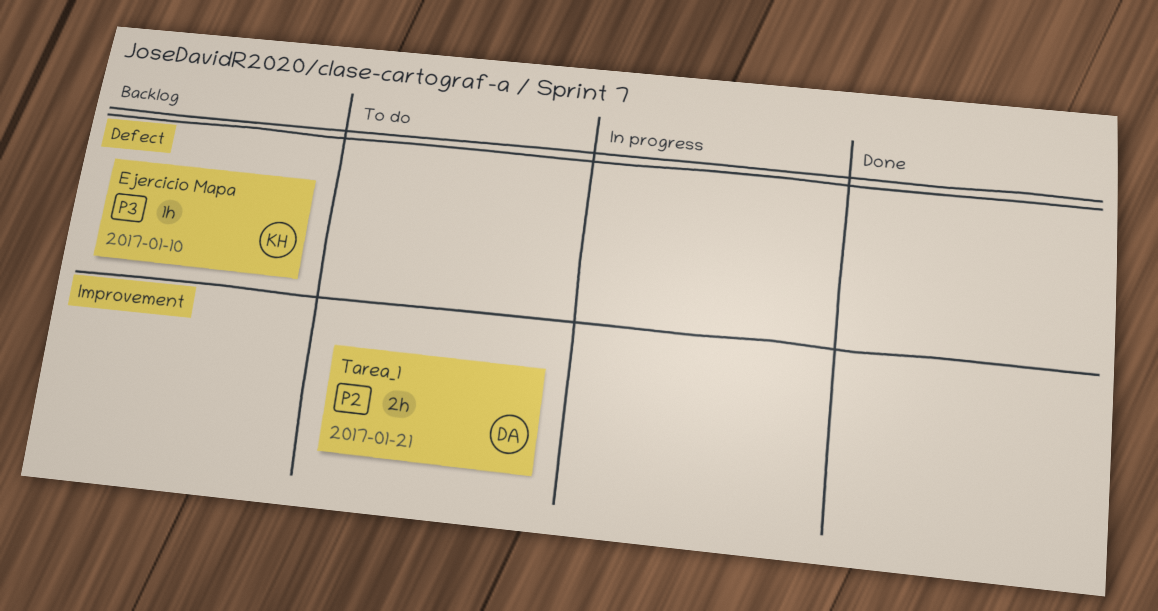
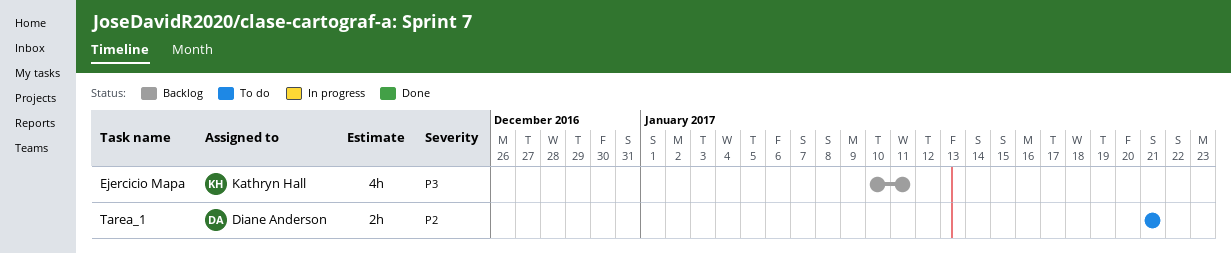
Ejercicio Mapa, estimate: 1h -> 4h
Ejercicio Mapa, due: Jan 10 -> Jan 11

